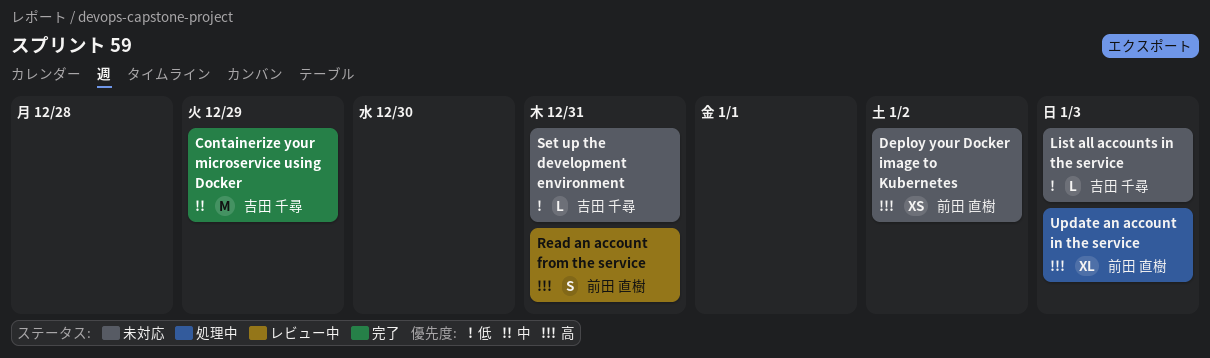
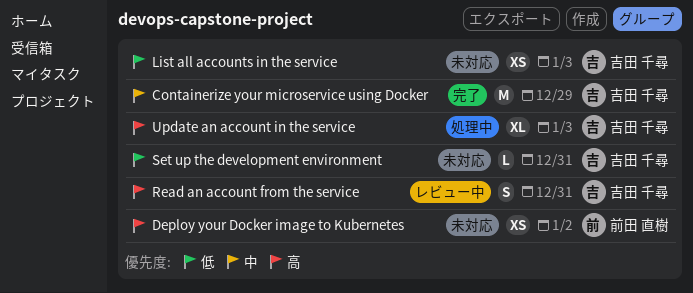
List all accounts in the service, estimate: L -> XS
Read an account from the service, owner: 前田 直樹 -> 吉田 千尋
Update an account in the service, owner: 前田 直樹 -> 吉田 千尋

